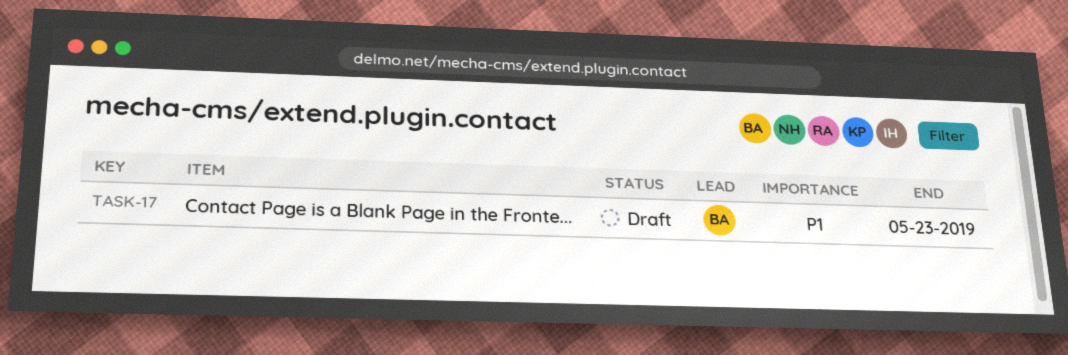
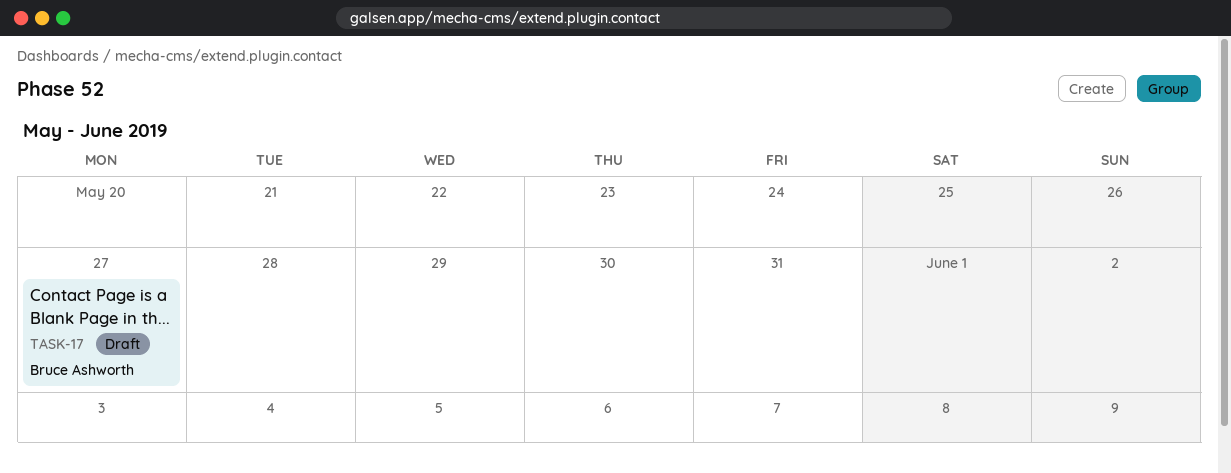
TASK-17, due: May 23 -> May 27

